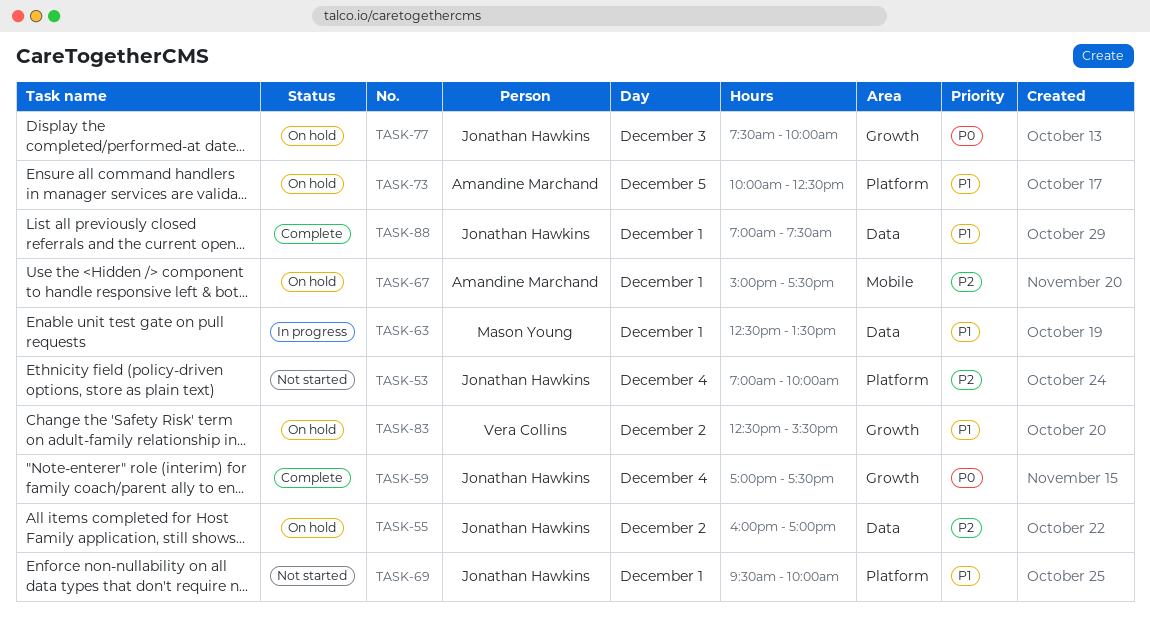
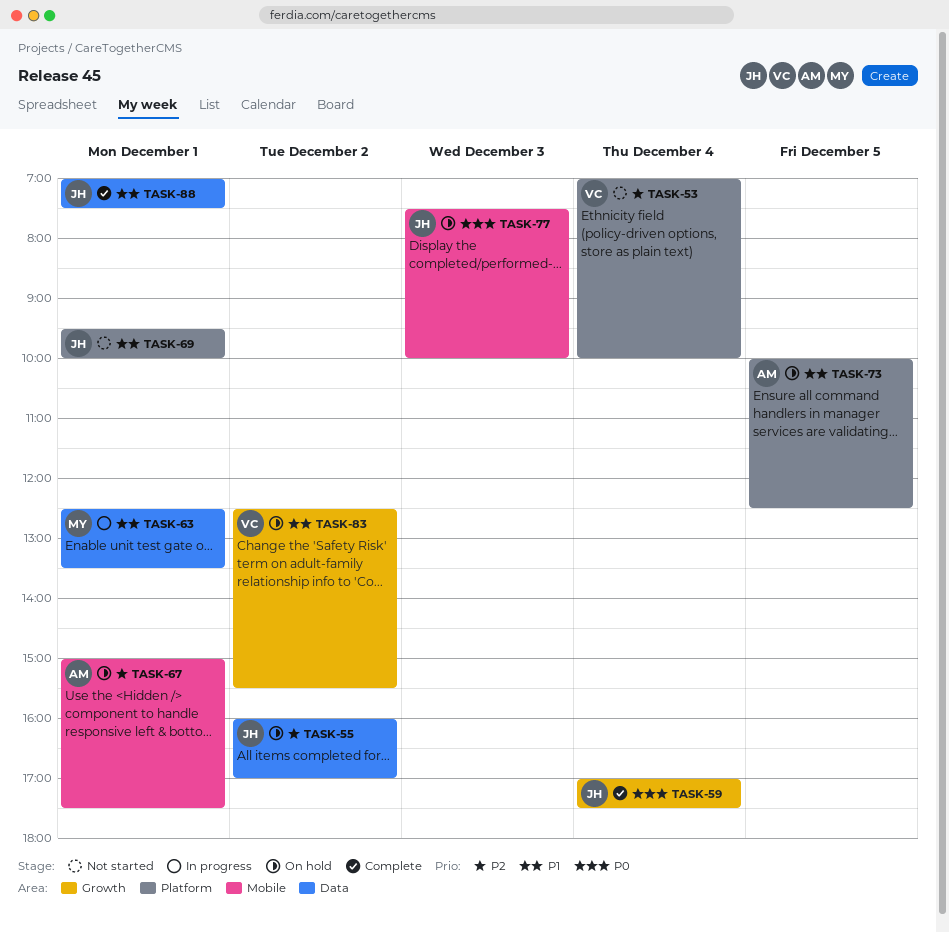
TASK-53, owner: Jonathan Hawkins -> Vera Collins
TASK-77, label: Growth -> Mobile

